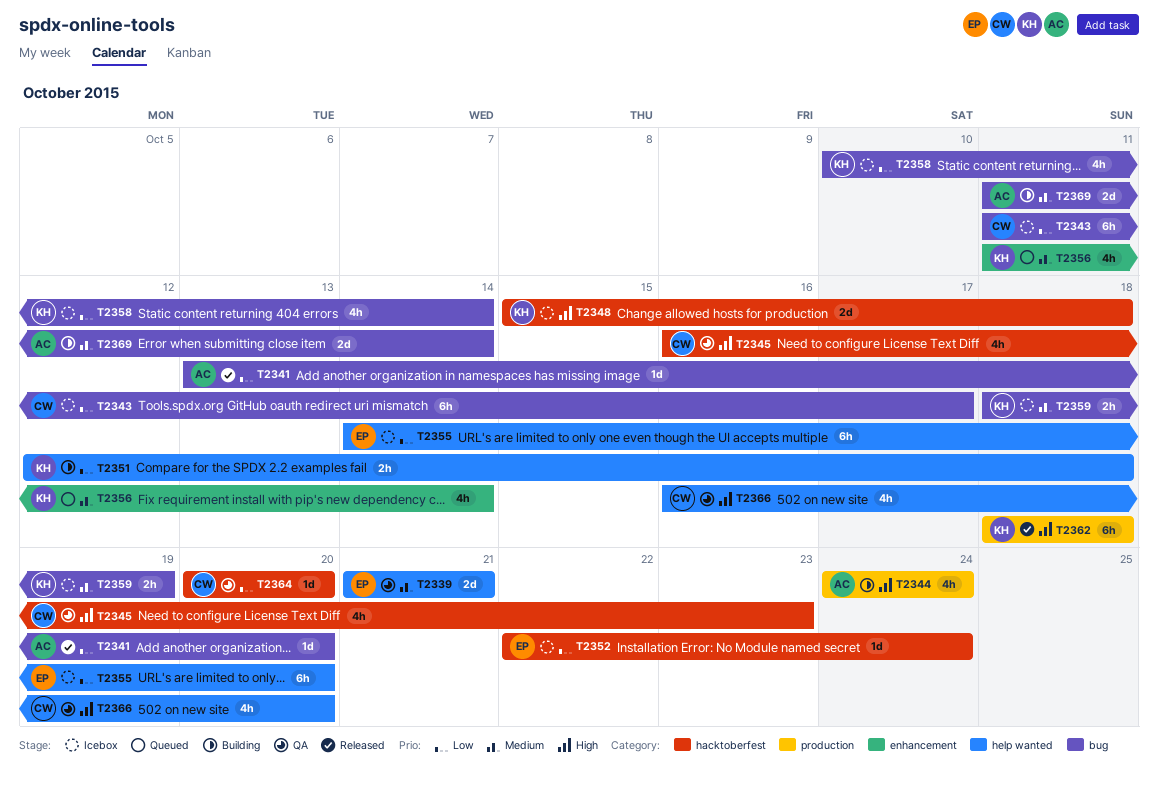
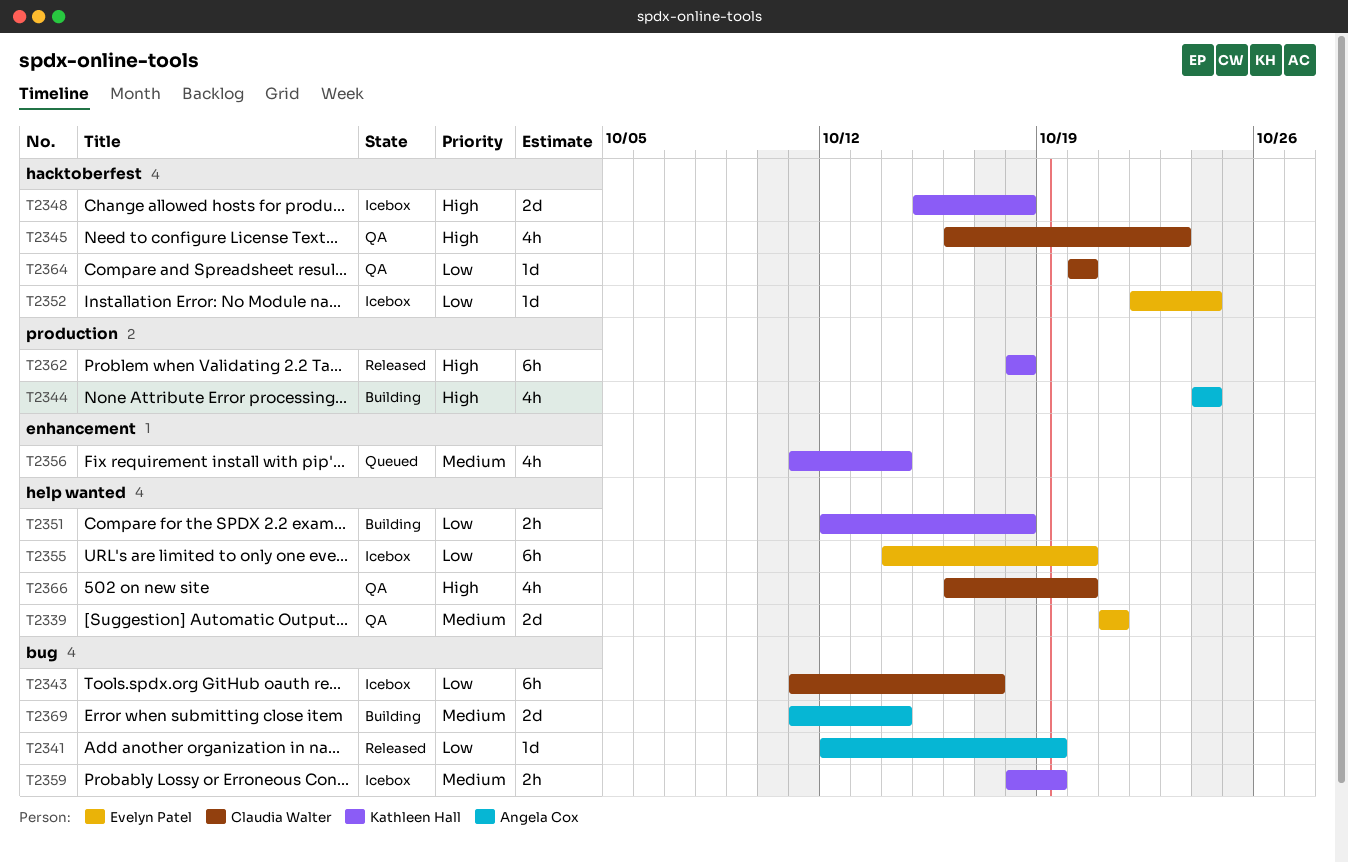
T2341, start: Oct 13 -> Oct 12
T2341, due: Oct 20 -> Oct 19
T2358: present -> none

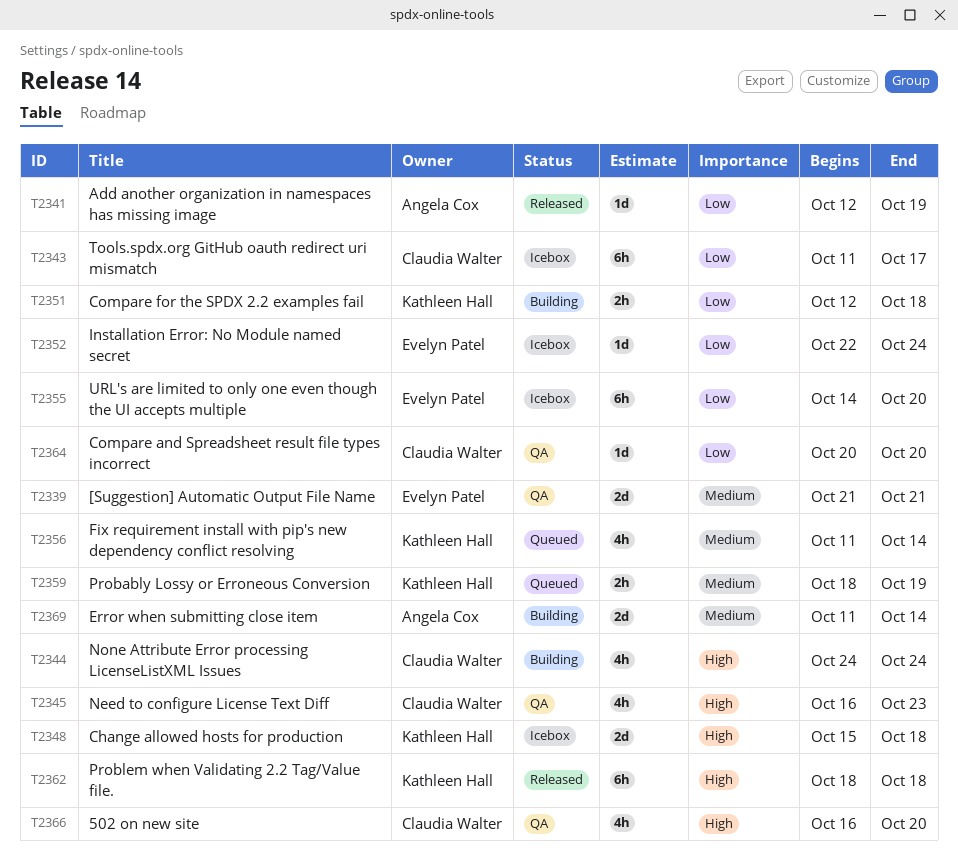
T2344, owner: Angela Cox -> Claudia Walter
T2359, status: Icebox -> Queued

